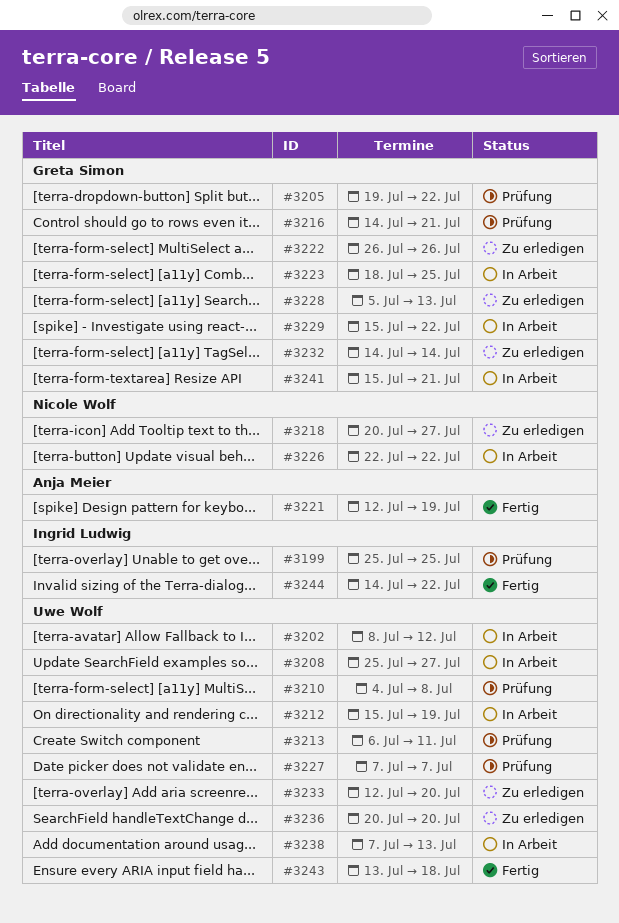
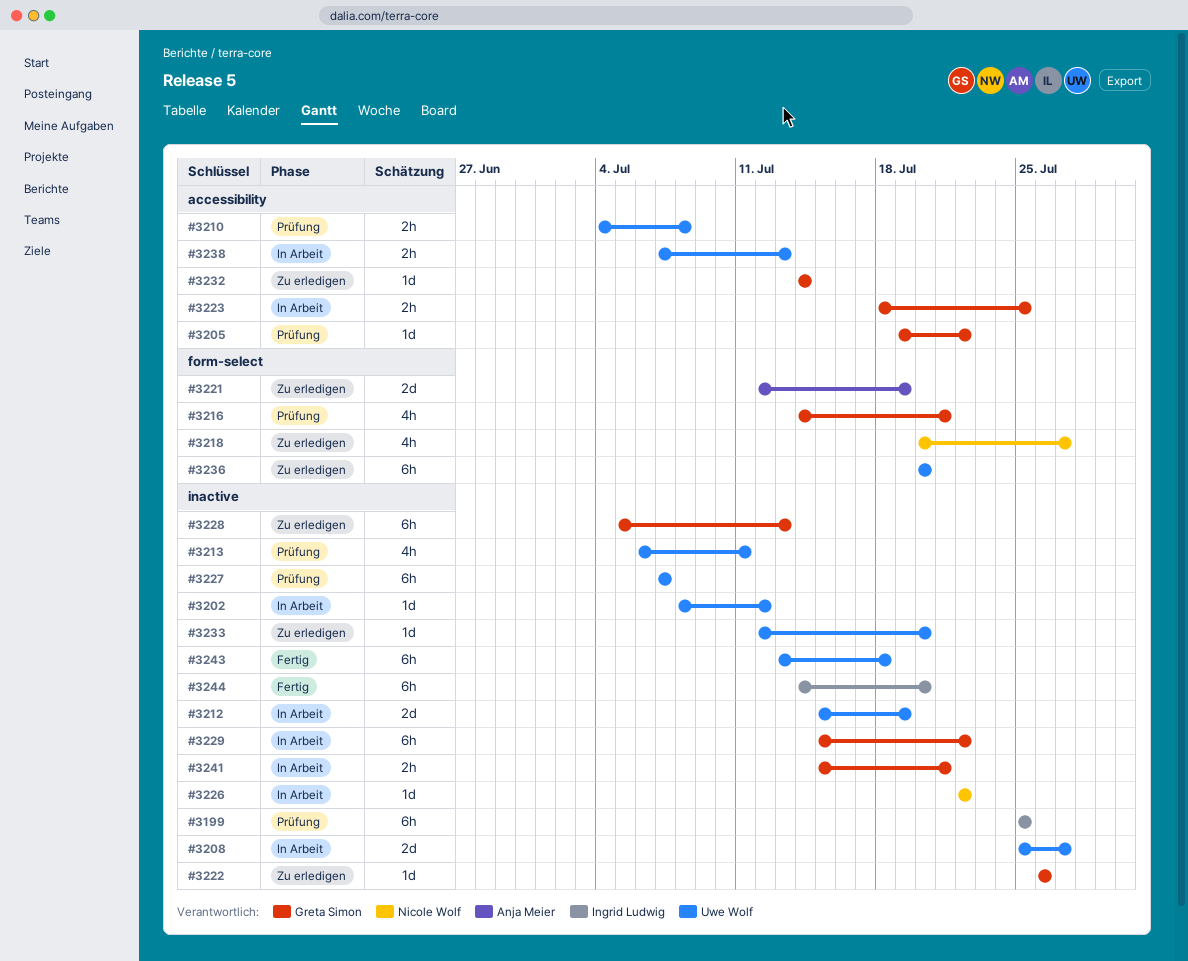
#3221, status: Fertig -> Zu erledigen
#3244, due: Jul 22 -> Jul 20

